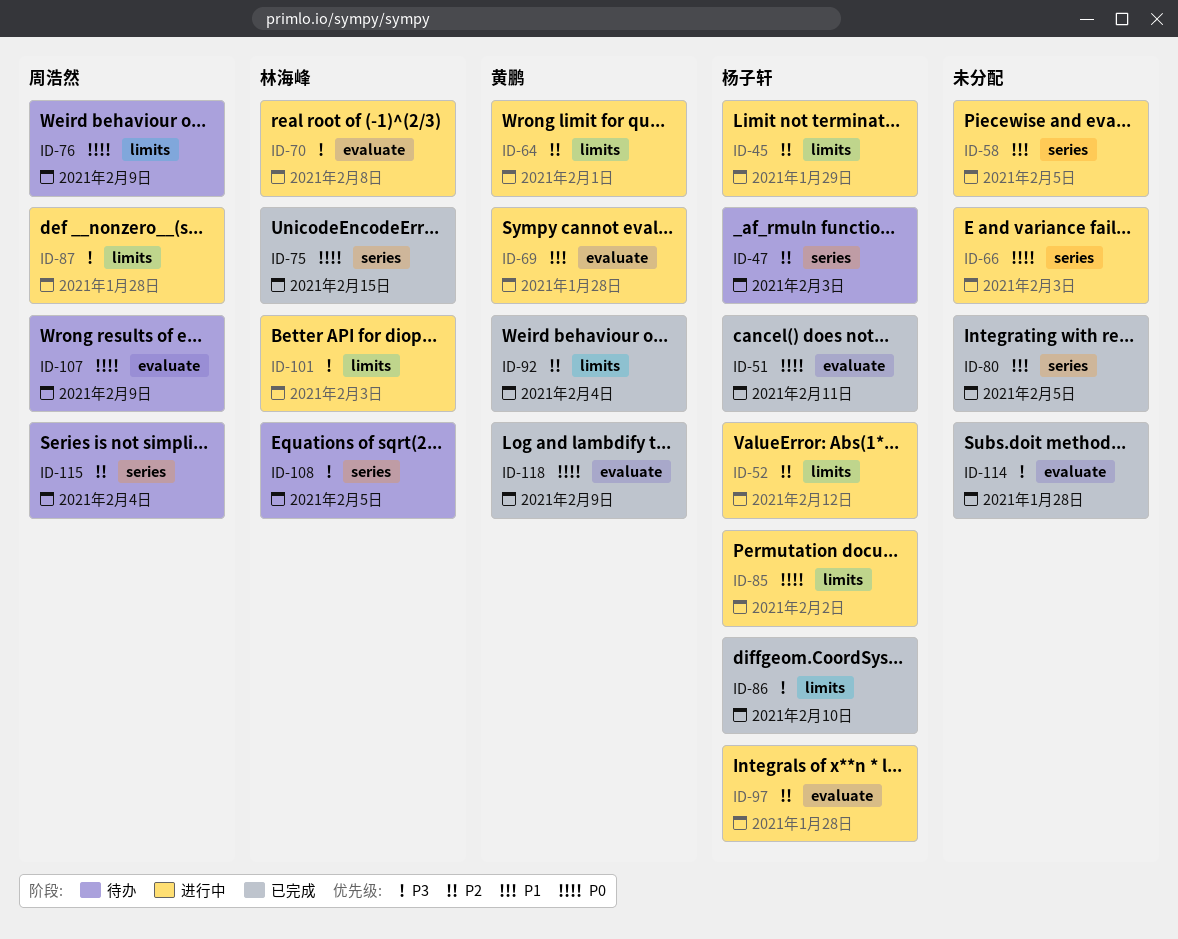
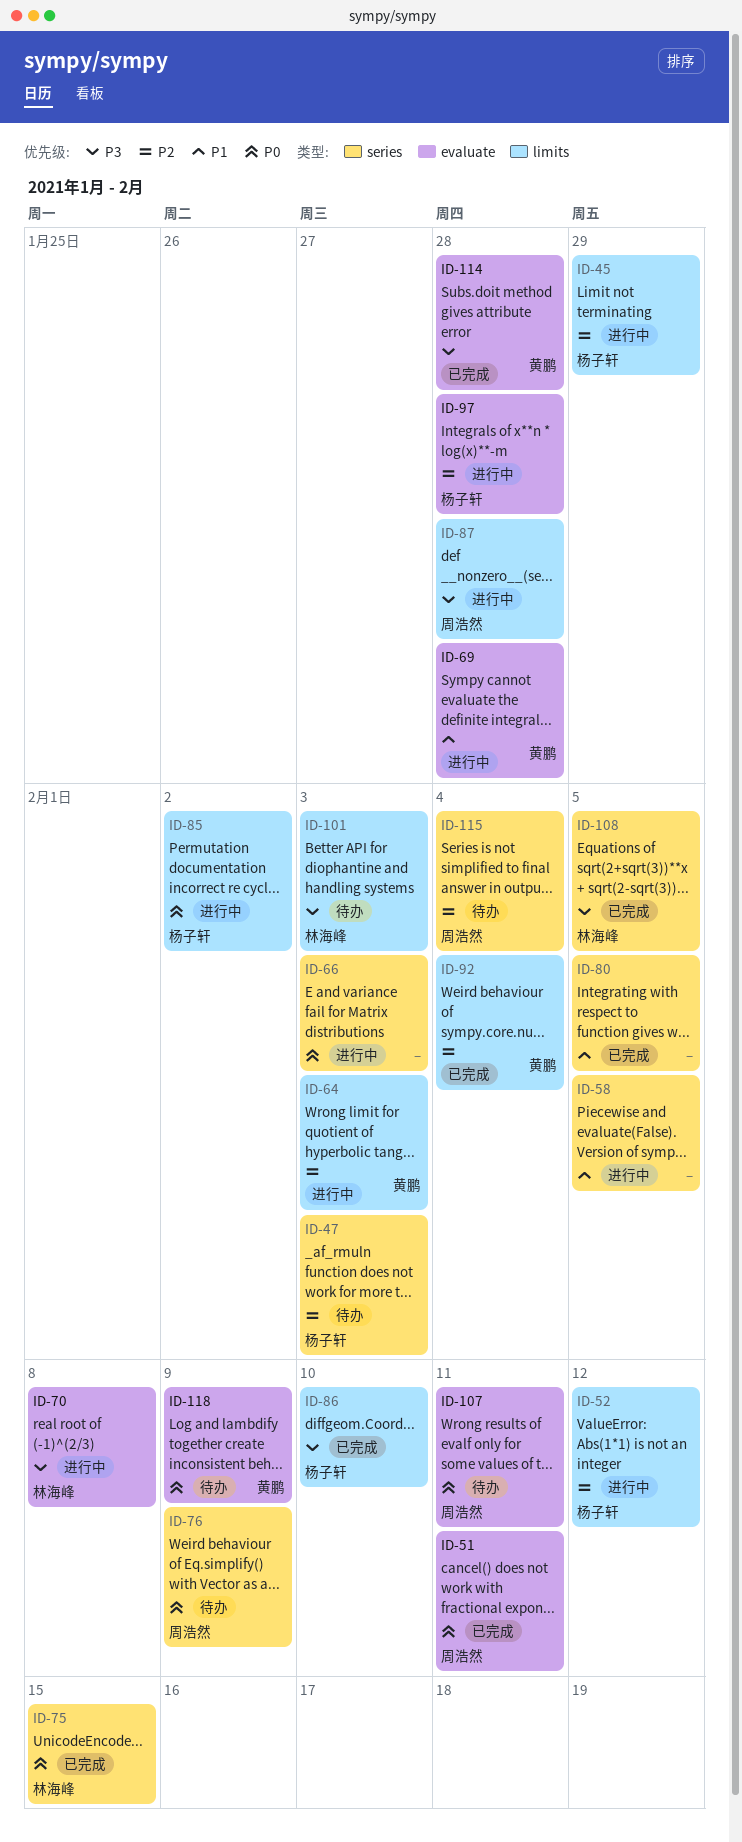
ID-51, owner: 杨子轩 -> 周浩然
ID-64, due: Feb 1 -> Feb 3
ID-76, label: limits -> series
ID-101, status: 进行中 -> 待办
ID-107, due: Feb 9 -> Feb 11
ID-108, status: 待办 -> 已完成
ID-114, owner: none -> 黄鹏
ID-118, status: 已完成 -> 待办

